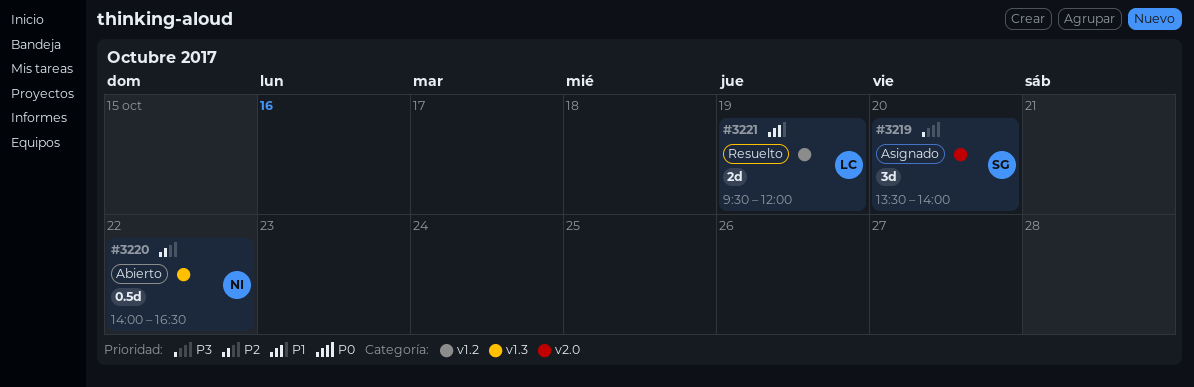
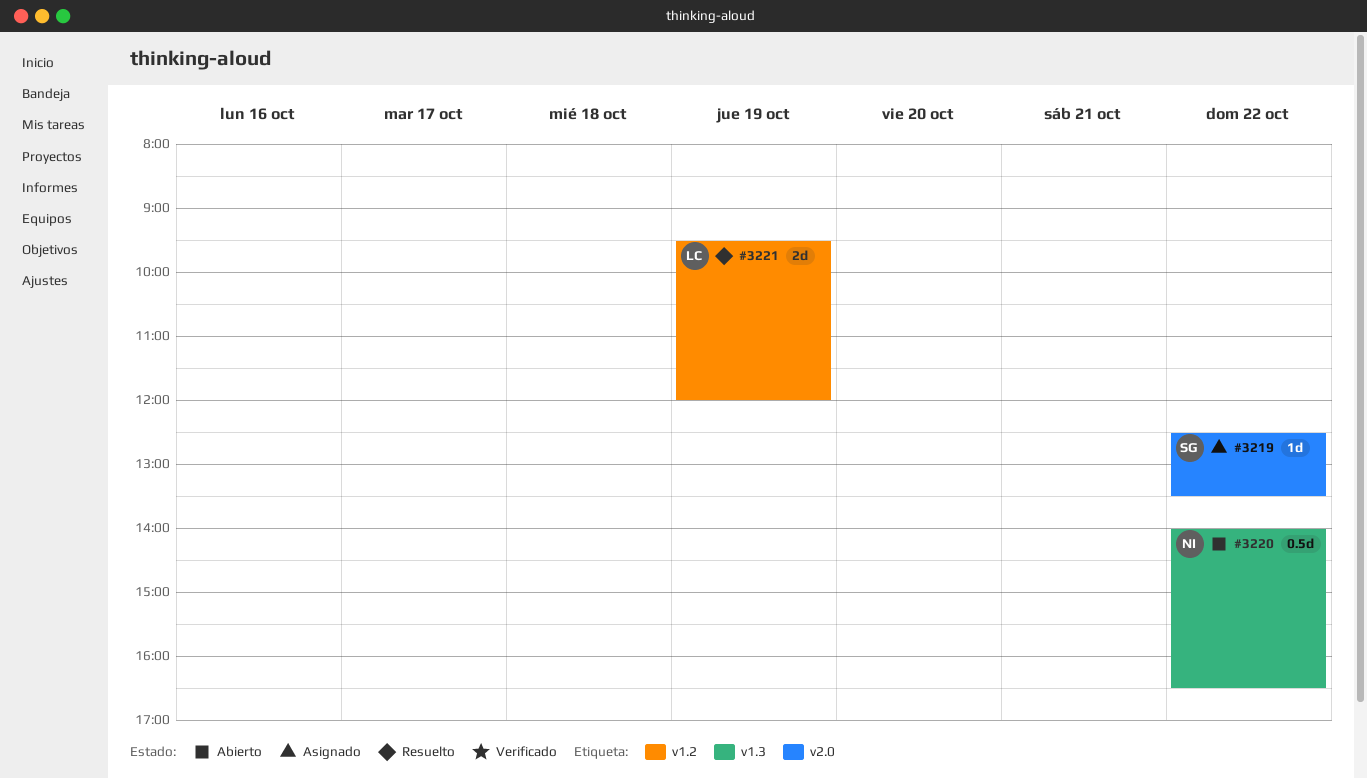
#3219, estimate: 3d -> 1d
#3219, day: Oct 20 -> Oct 22
#3219, begins: 13:30 -> 12:30
#3219, ends: 14:00 -> 13:30

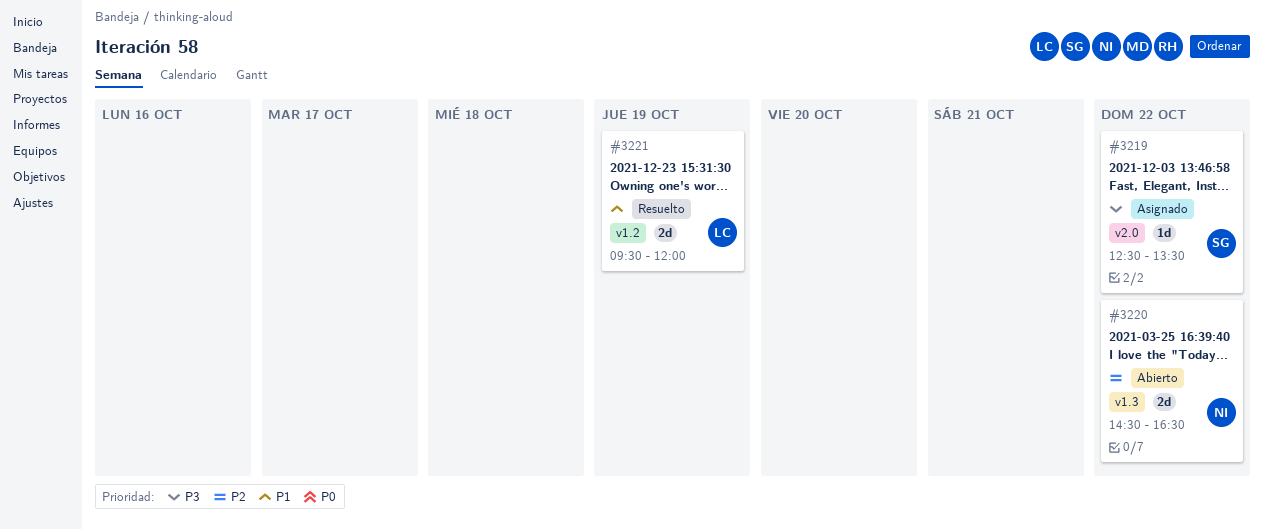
#3220, estimate: 0.5d -> 2d
#3220, begins: 14:00 -> 14:30

